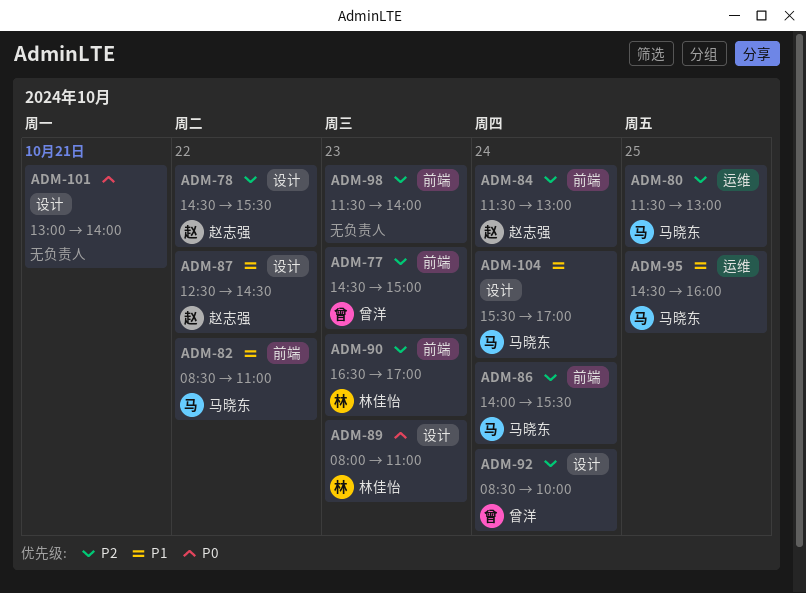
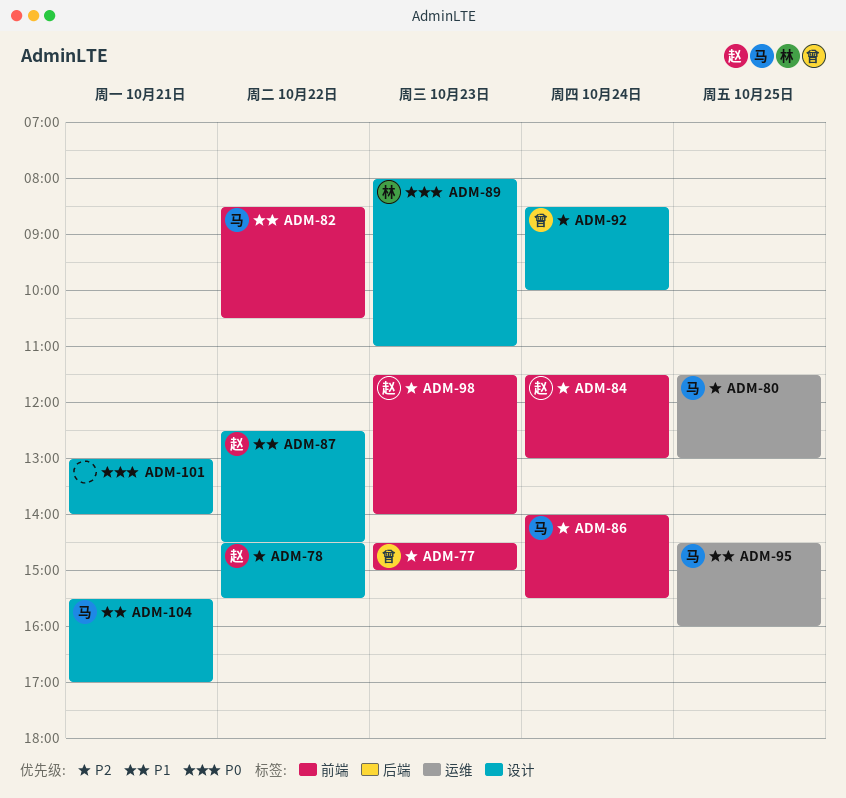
ADM-82, ends: 11:00 -> 10:30
ADM-90: present -> none
ADM-98, owner: none -> 赵志强
ADM-104, day: Oct 24 -> Oct 21

